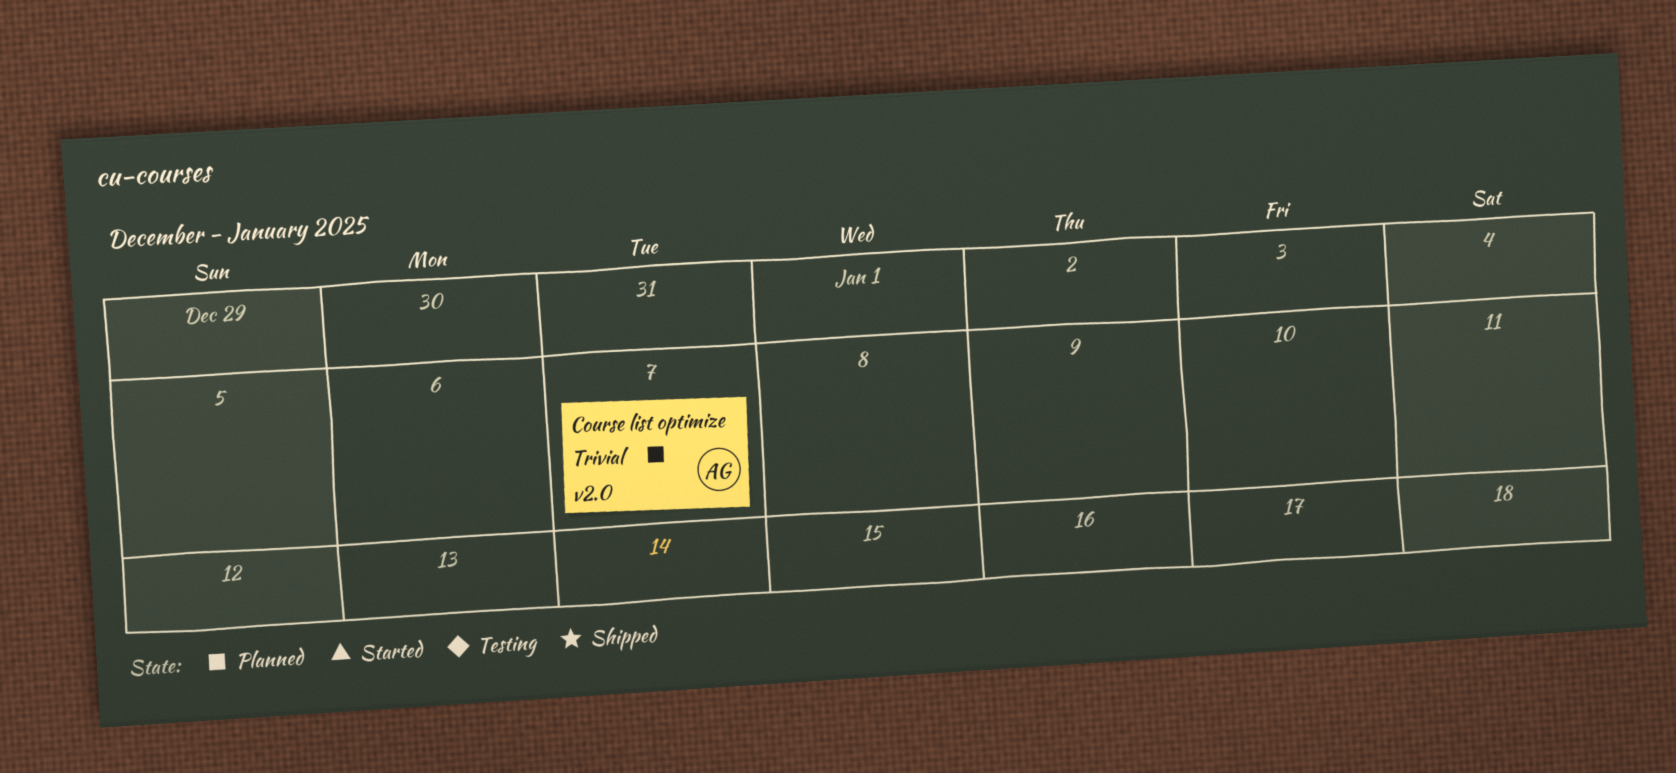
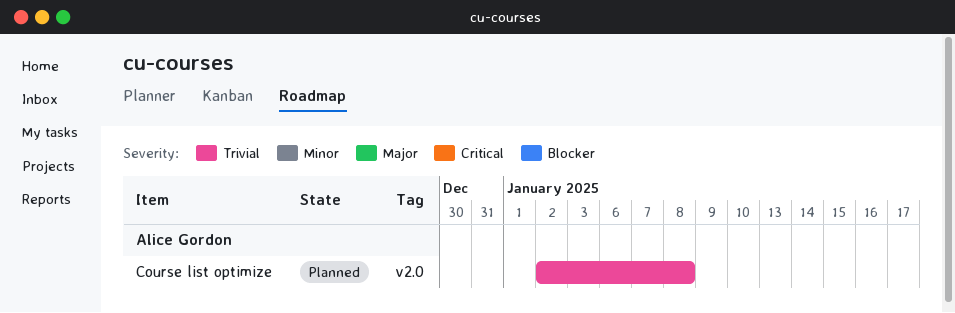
Course list optimize, due: Jan 7 -> Jan 8

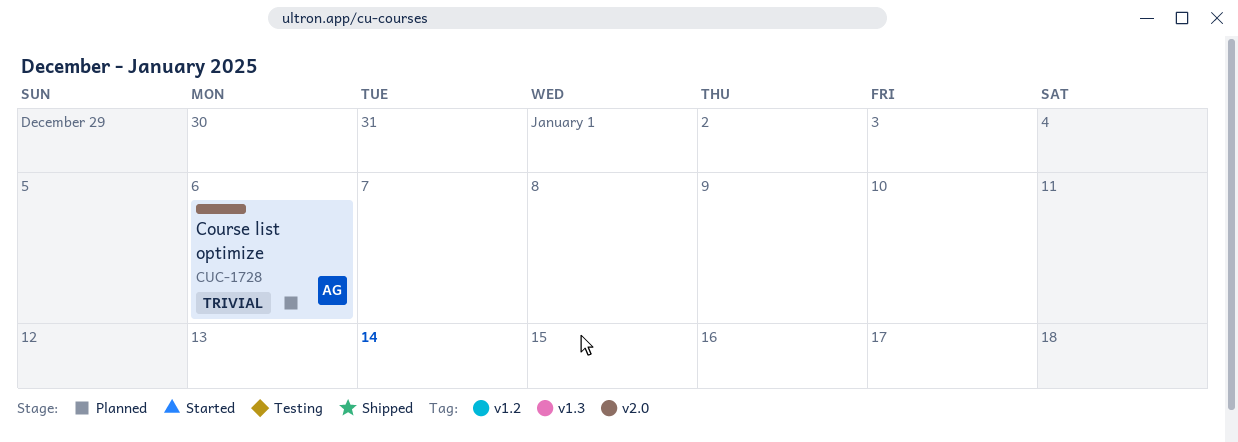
Course list optimize, due: Jan 8 -> Jan 6

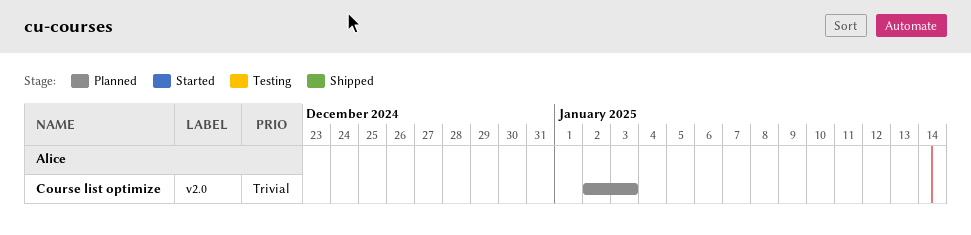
Course list optimize, due: Jan 6 -> Jan 3

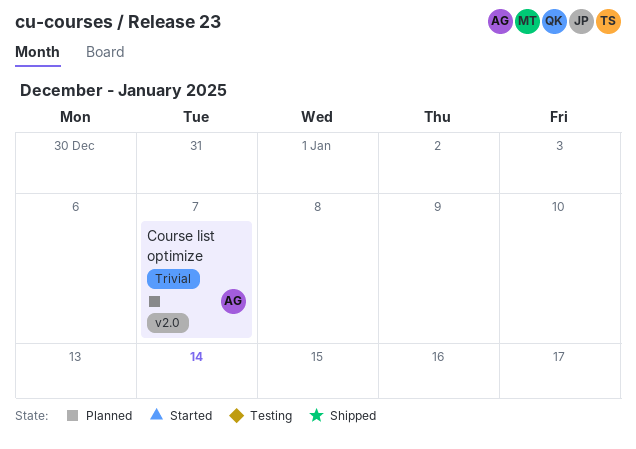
Course list optimize, due: Jan 3 -> Jan 7

